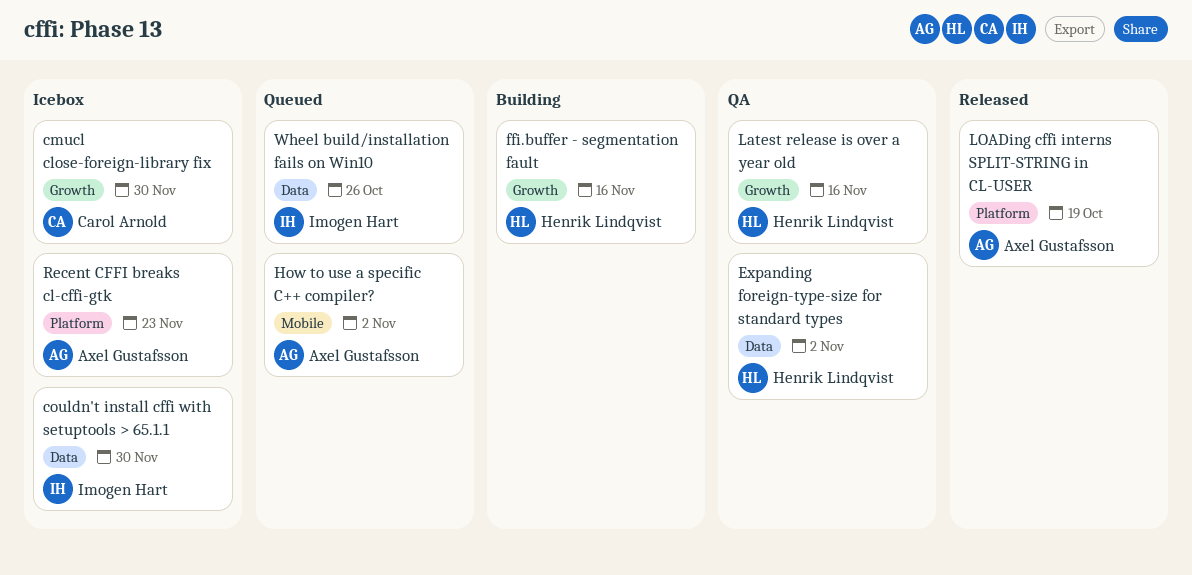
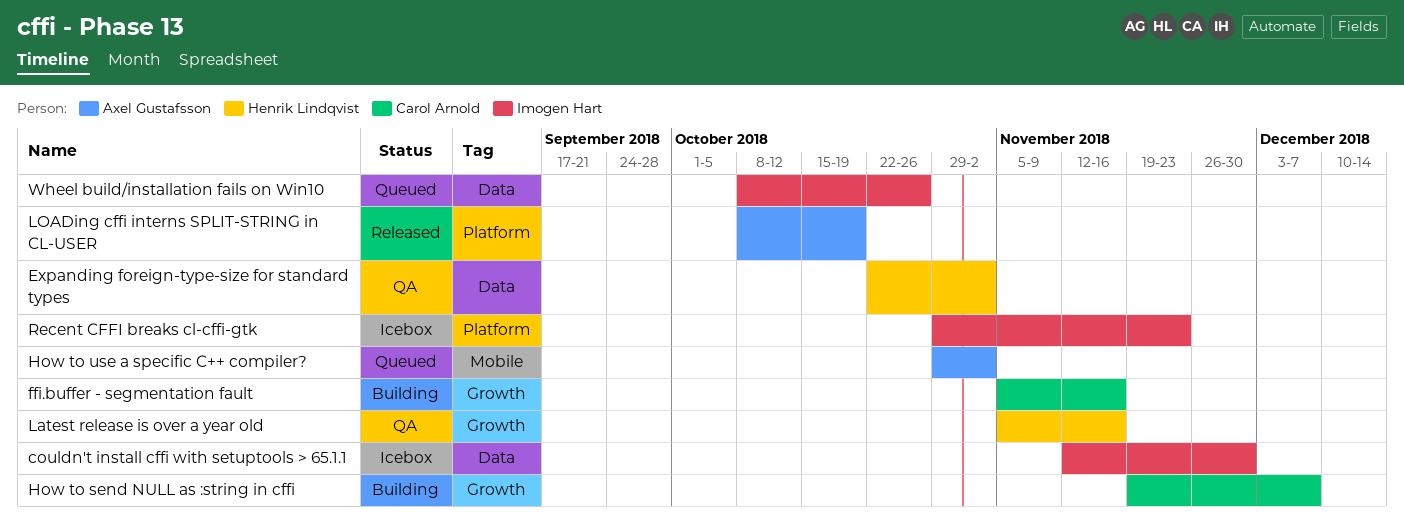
cmucl close-foreign-library fix: present -> none
ffi.buffer - segmentation fault, owner: Henrik Lindqvist -> Carol Arnold
How to send NULL as :string in cffi: none -> present
Recent CFFI breaks cl-cffi-gtk, owner: Axel Gustafsson -> Imogen Hart

